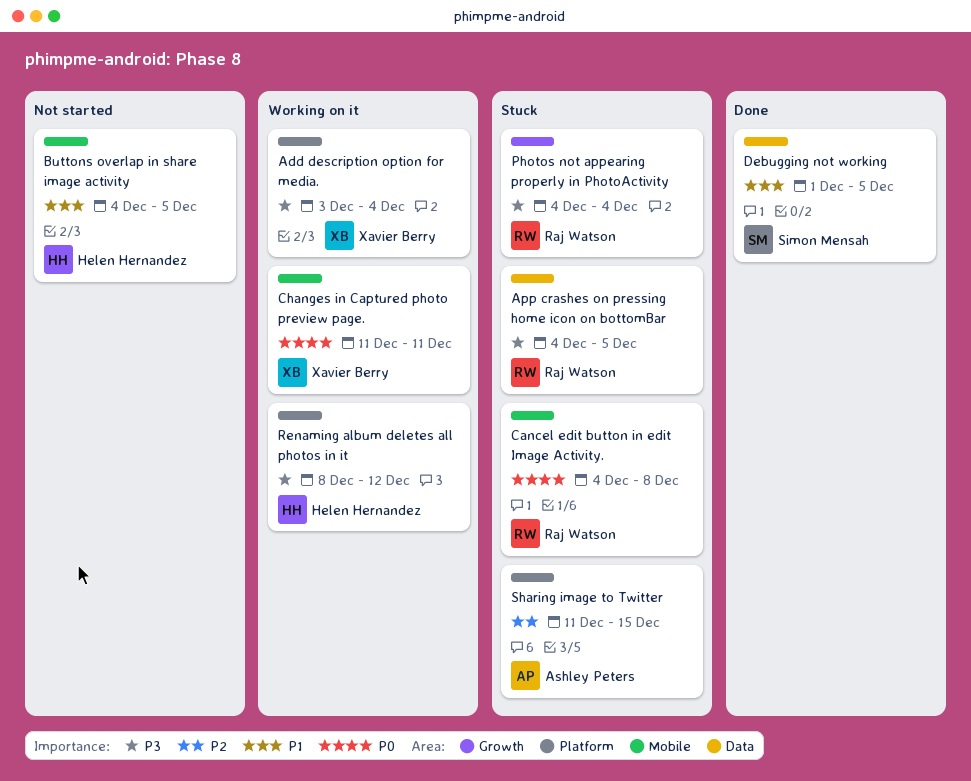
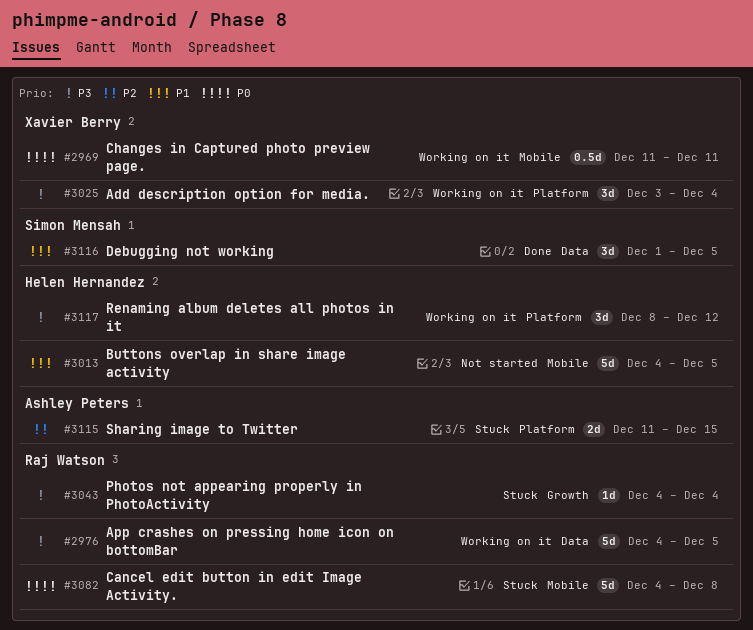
App crashes on pressing home icon on bottomBar, status: Stuck -> Working on it

